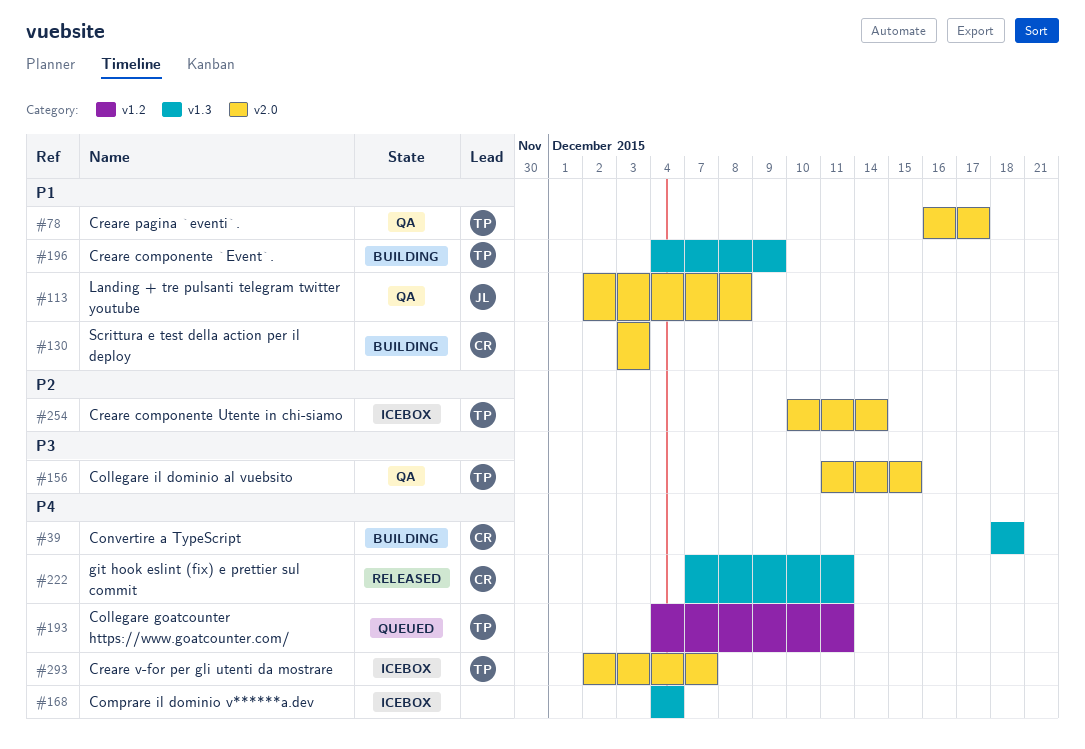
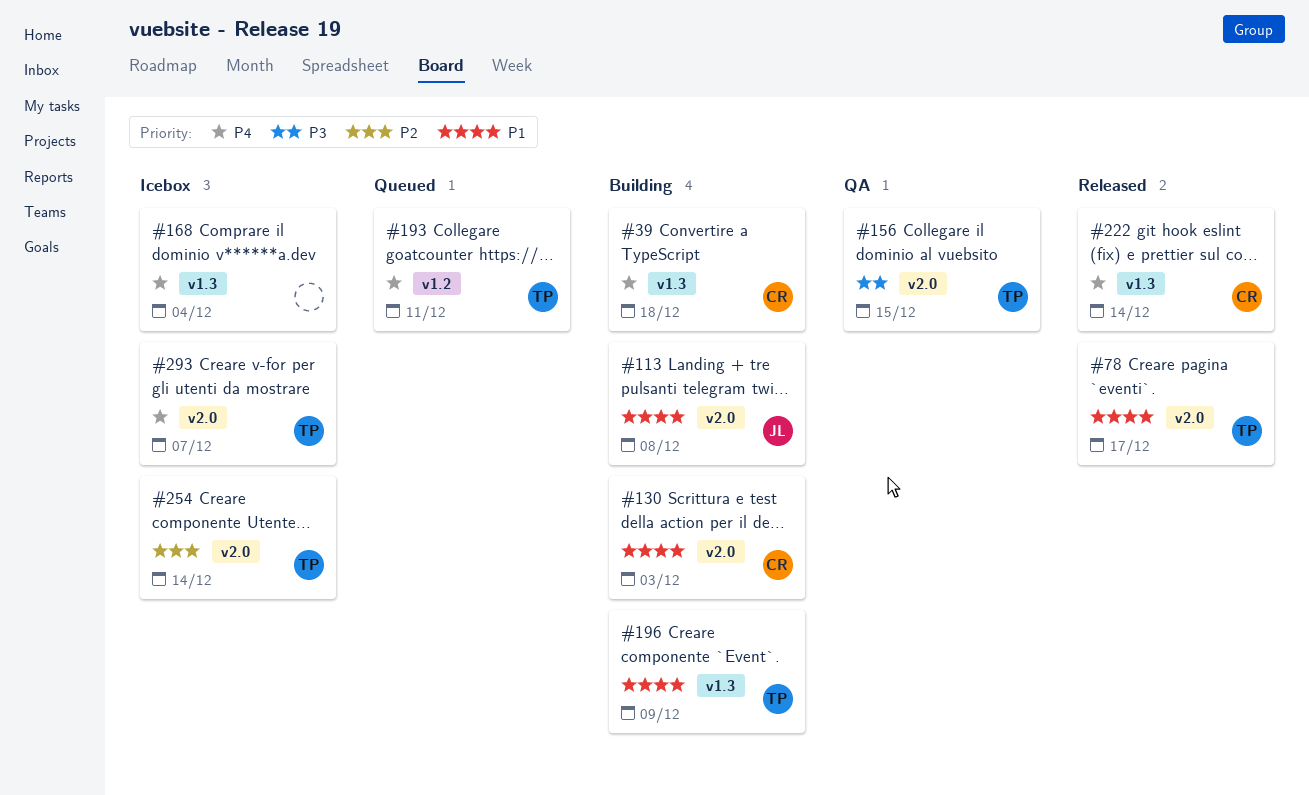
#78, status: QA -> Released
#113, status: QA -> Building
#222, due: Dec 11 -> Dec 14

